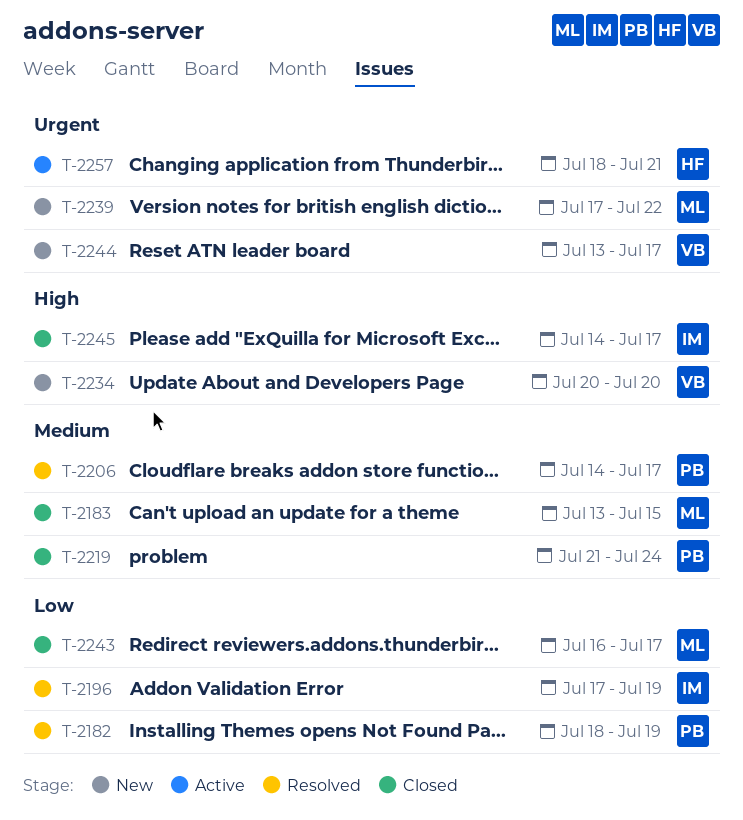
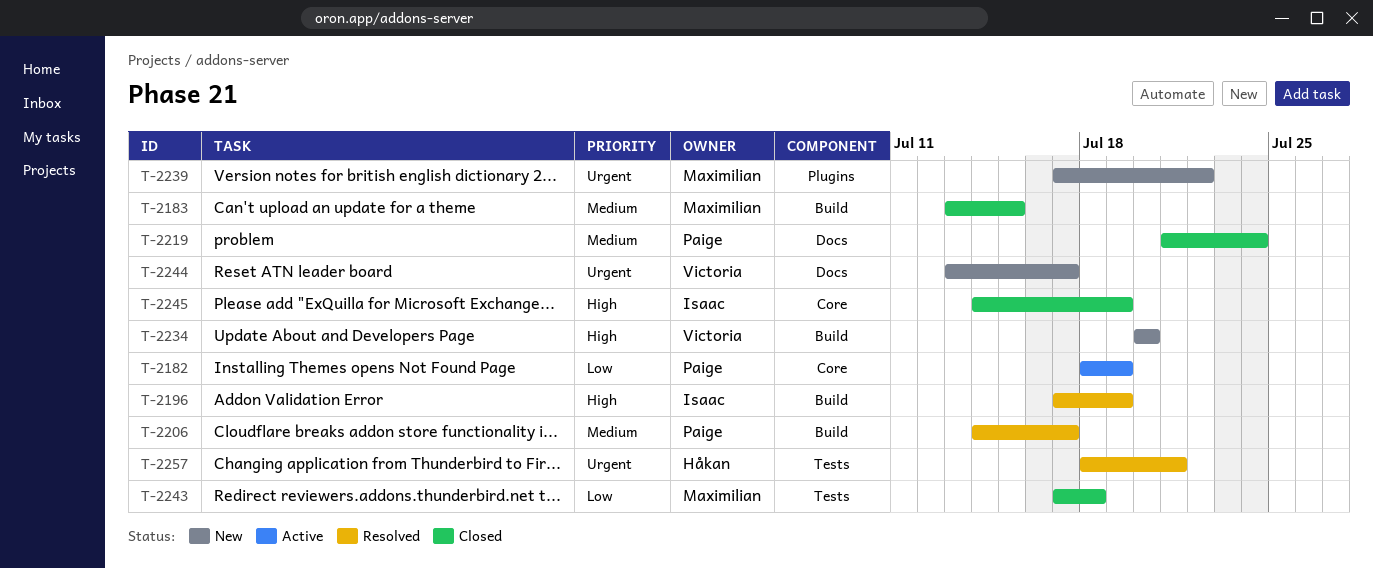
T-2182, status: Resolved -> Active
T-2196, priority: Low -> High
T-2243, start: Jul 16 -> Jul 17
T-2243, due: Jul 17 -> Jul 18
T-2245, due: Jul 17 -> Jul 19
T-2257, status: Active -> Resolved

